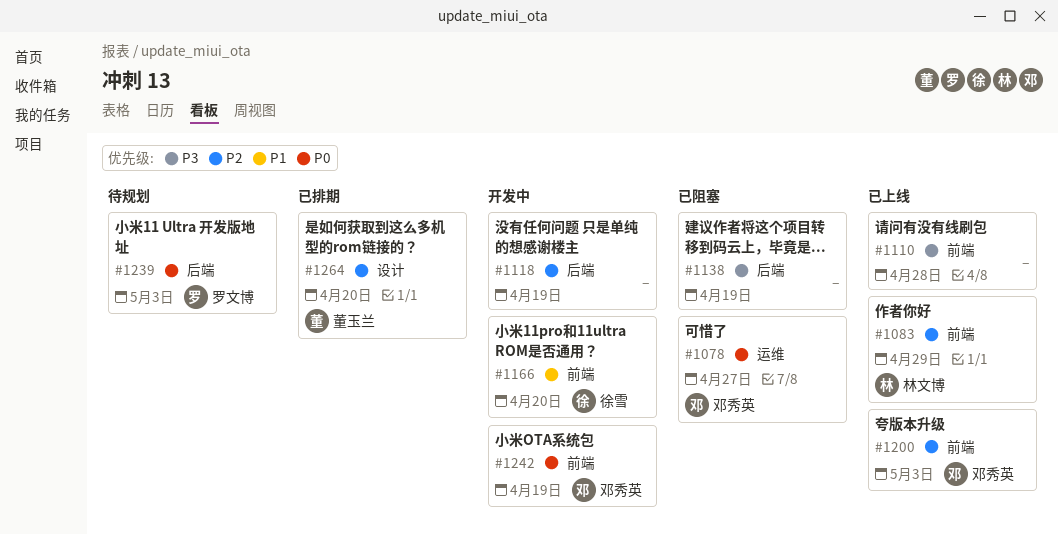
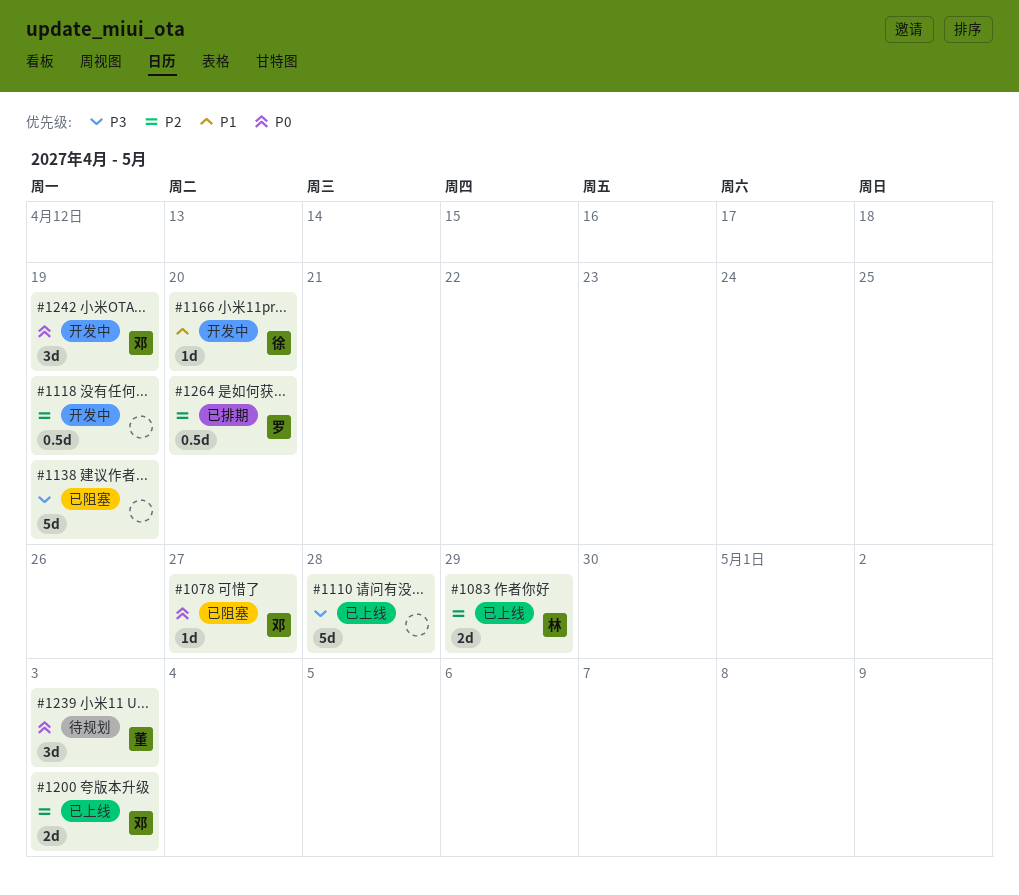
#1239, owner: 罗文博 -> 董玉兰
#1264, owner: 董玉兰 -> 罗文博

